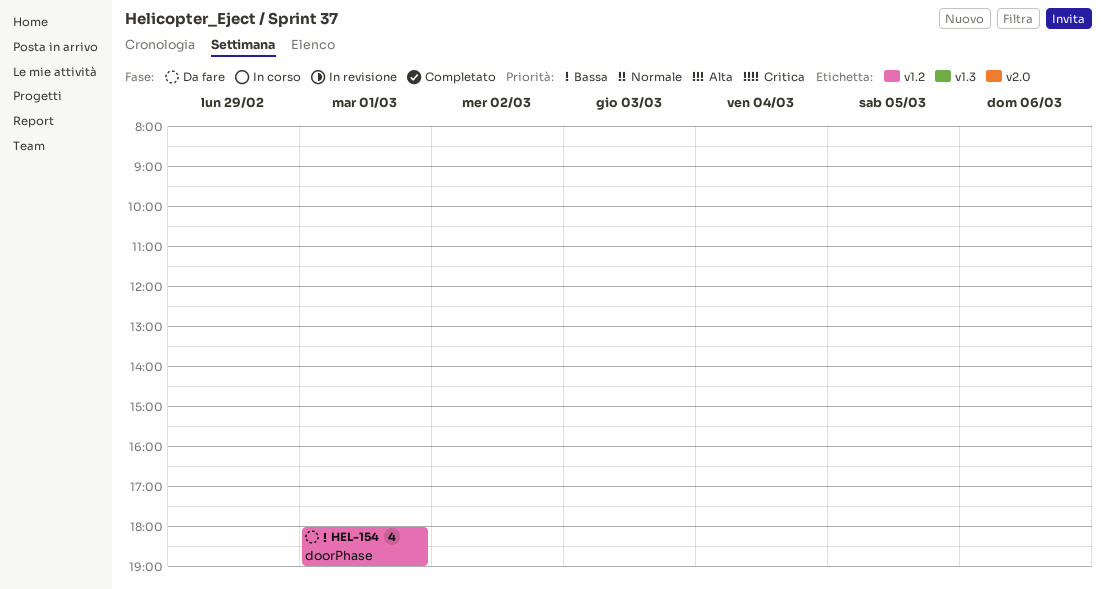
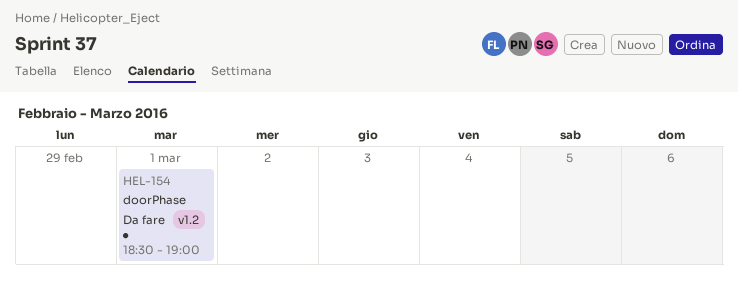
HEL-154, estimate: 4 -> 1
HEL-154, begins: 18:00 -> 18:30

